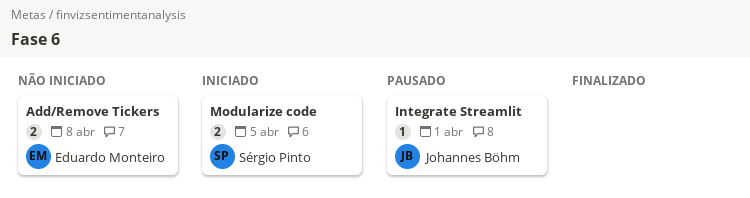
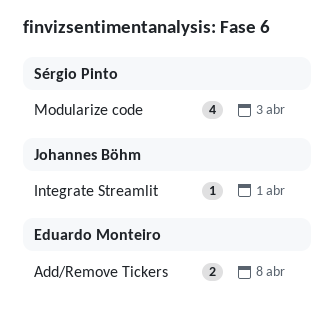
Modularize code, estimate: 2 -> 4
Modularize code, due: Apr 5 -> Apr 3

